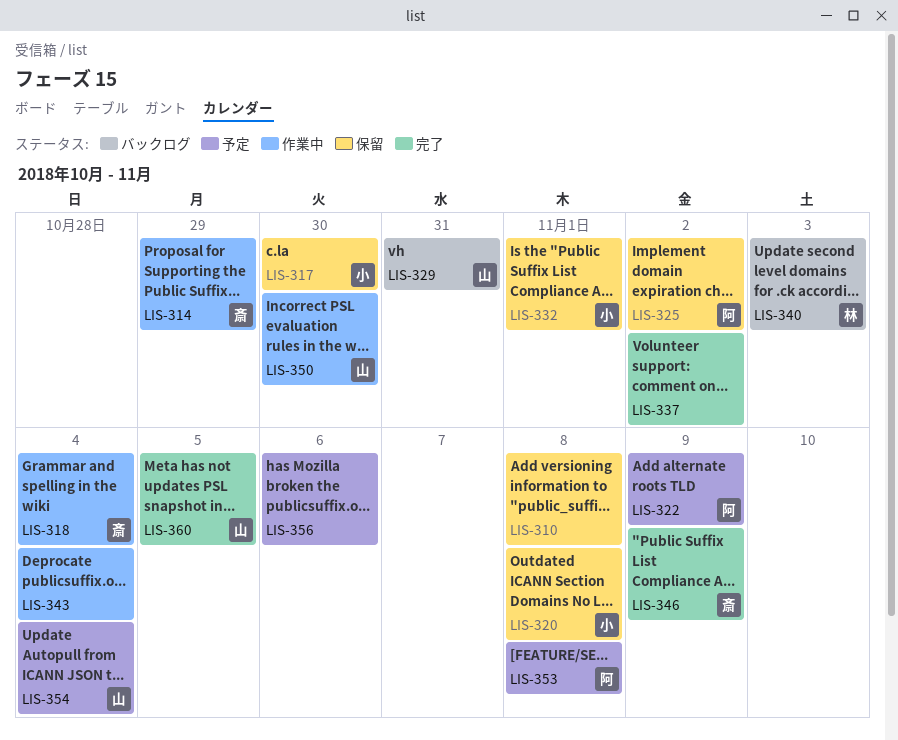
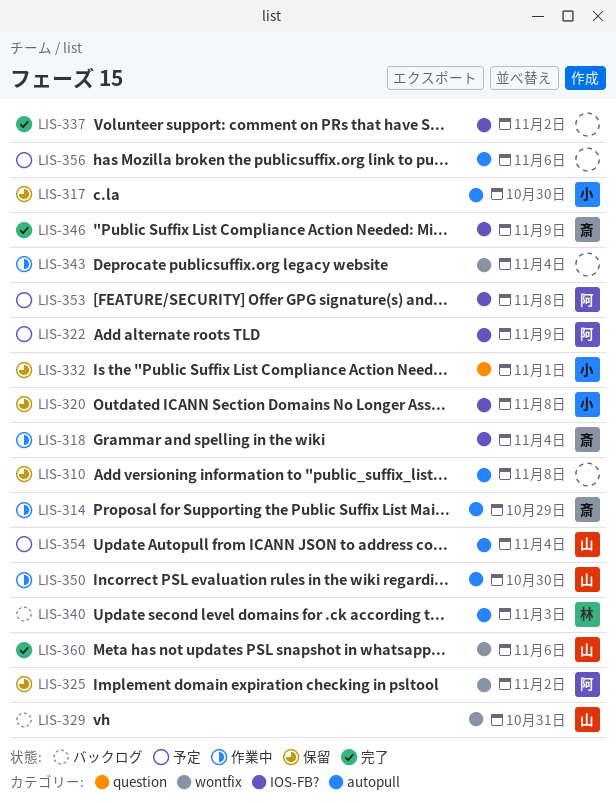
LIS-360, due: Nov 5 -> Nov 6

